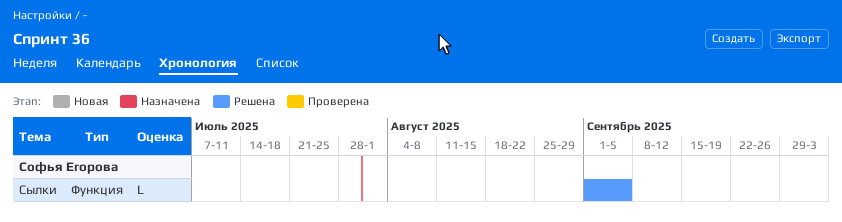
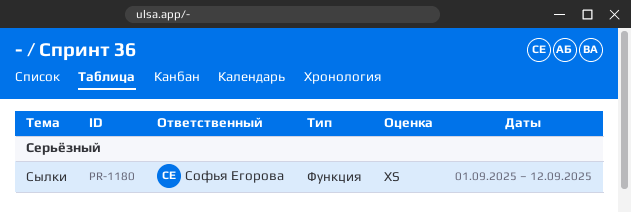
Сылки, estimate: L -> XS
Сылки, due: Sep 5 -> Sep 12

